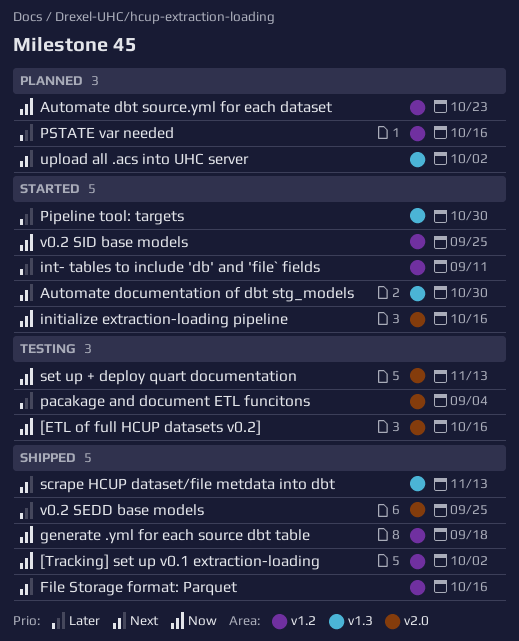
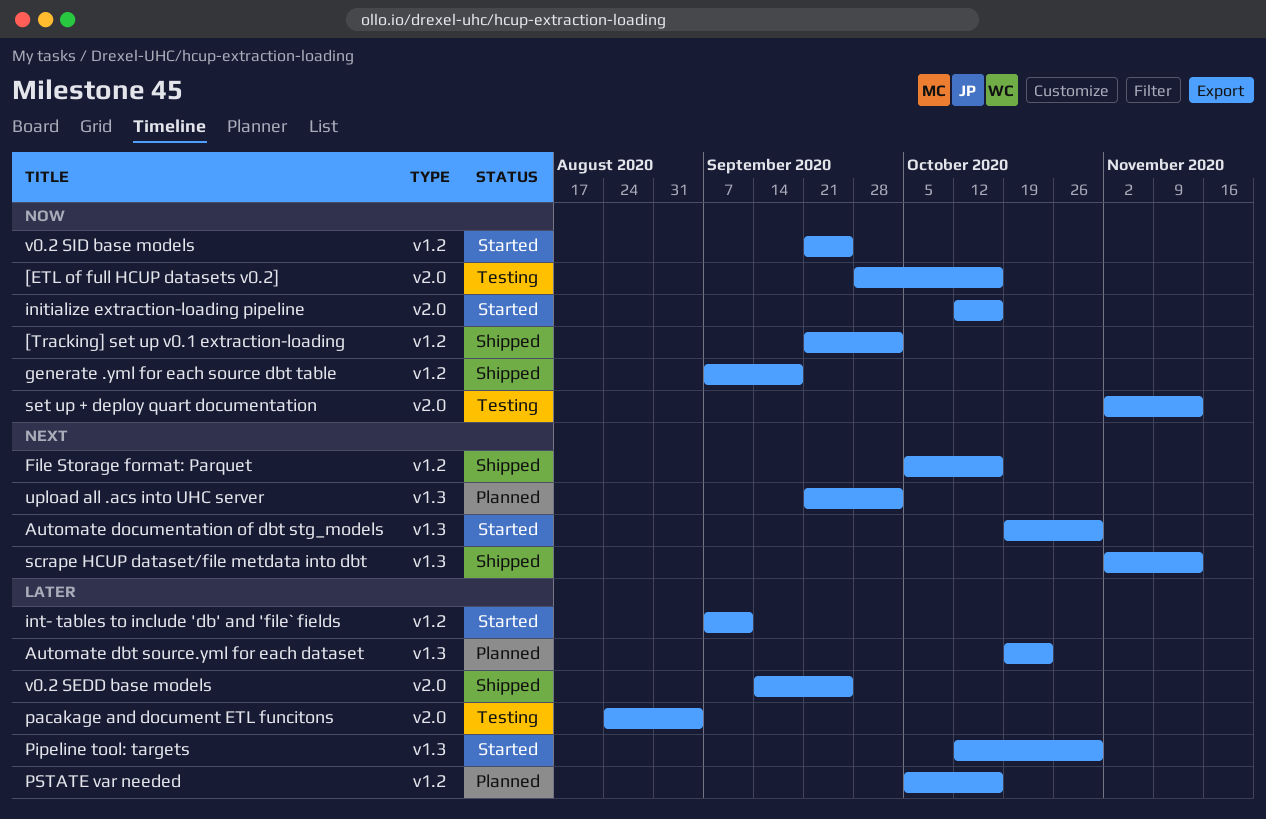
Automate dbt source.yml for each dataset, priority: Now -> Later
Automate dbt source.yml for each dataset, label: v1.2 -> v1.3

